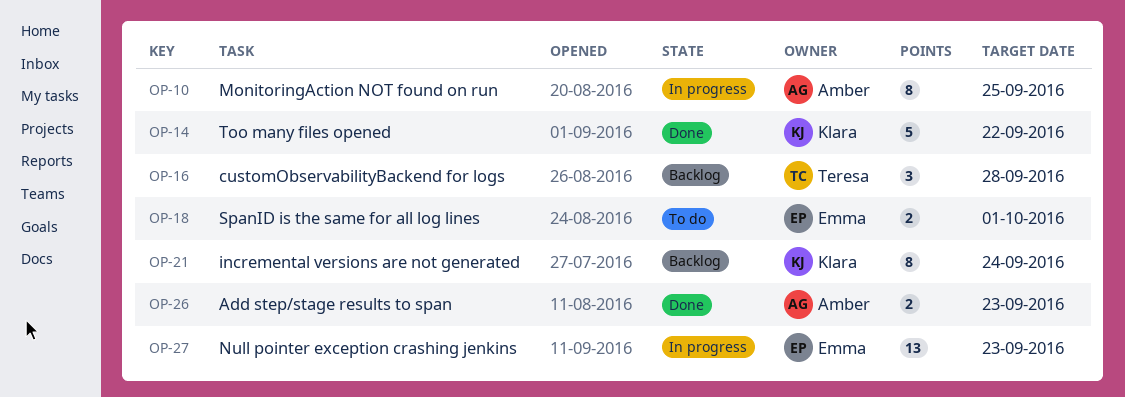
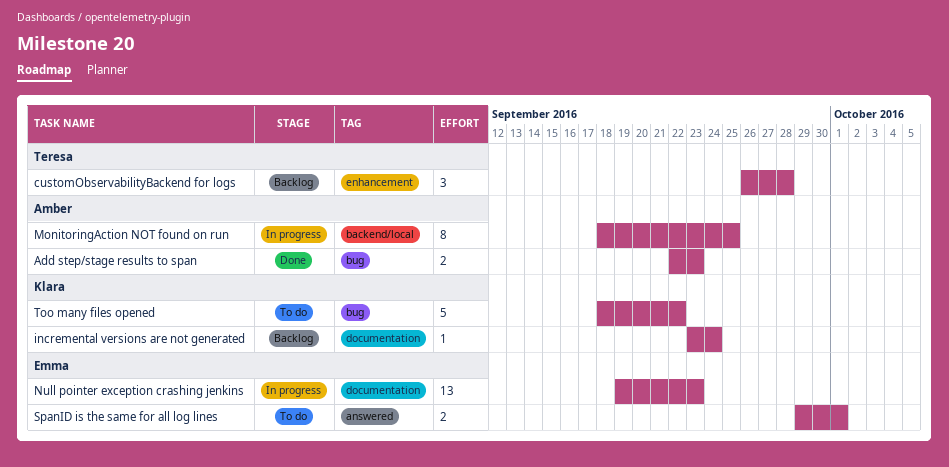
incremental versions are not generated, estimate: 8 -> 1
Too many files opened, status: Done -> To do

